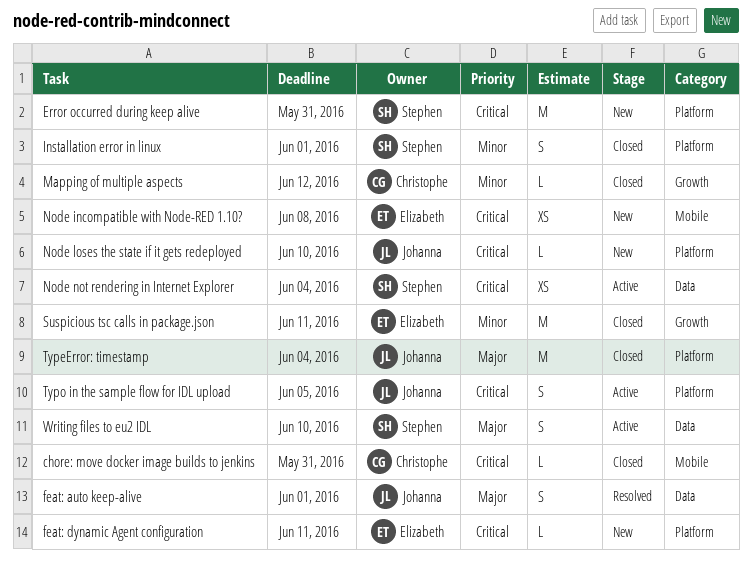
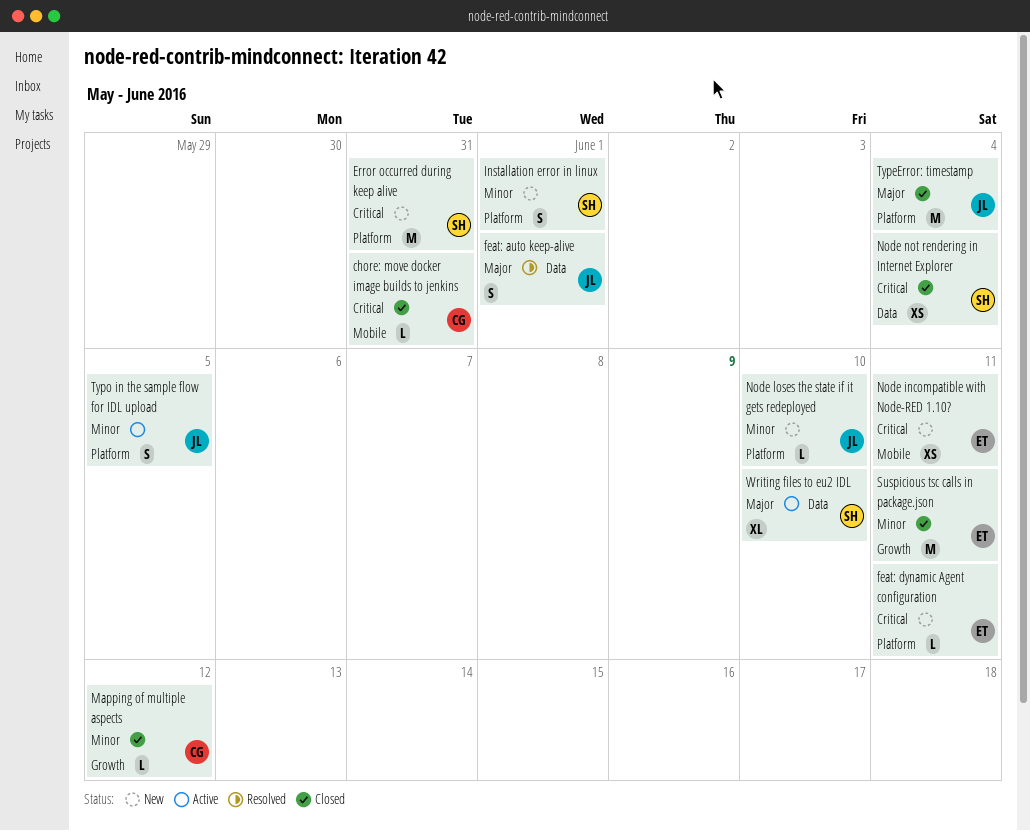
Installation error in linux, status: Closed -> New
Node incompatible with Node-RED 1.10?, due: Jun 8 -> Jun 11
Node loses the state if it gets redeployed, priority: Critical -> Minor
Node not rendering in Internet Explorer, status: Active -> Closed
Typo in the sample flow for IDL upload, priority: Critical -> Minor
Writing files to eu2 IDL, estimate: S -> XL

